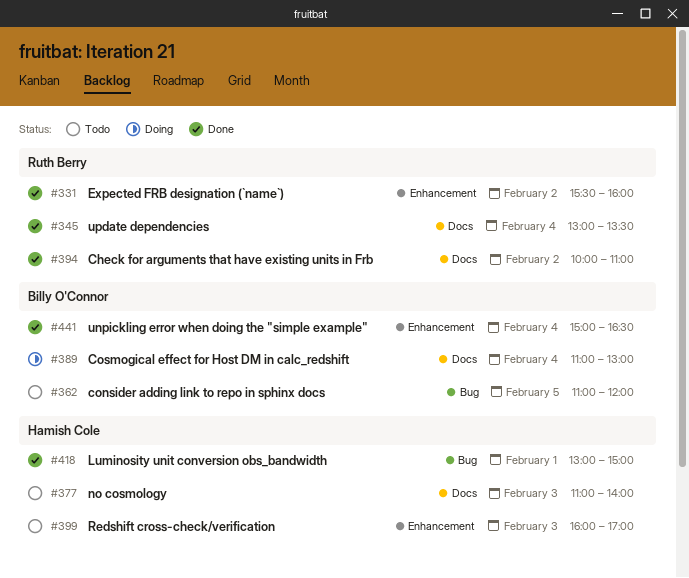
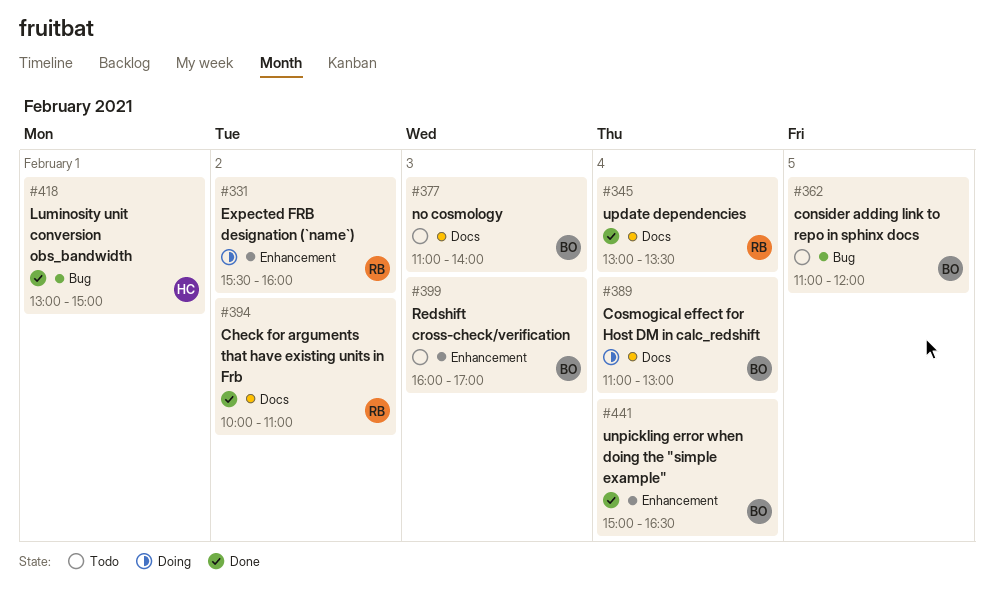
#331, status: Done -> Doing
#377, owner: Hamish Cole -> Billy O'Connor
#399, owner: Hamish Cole -> Billy O'Connor

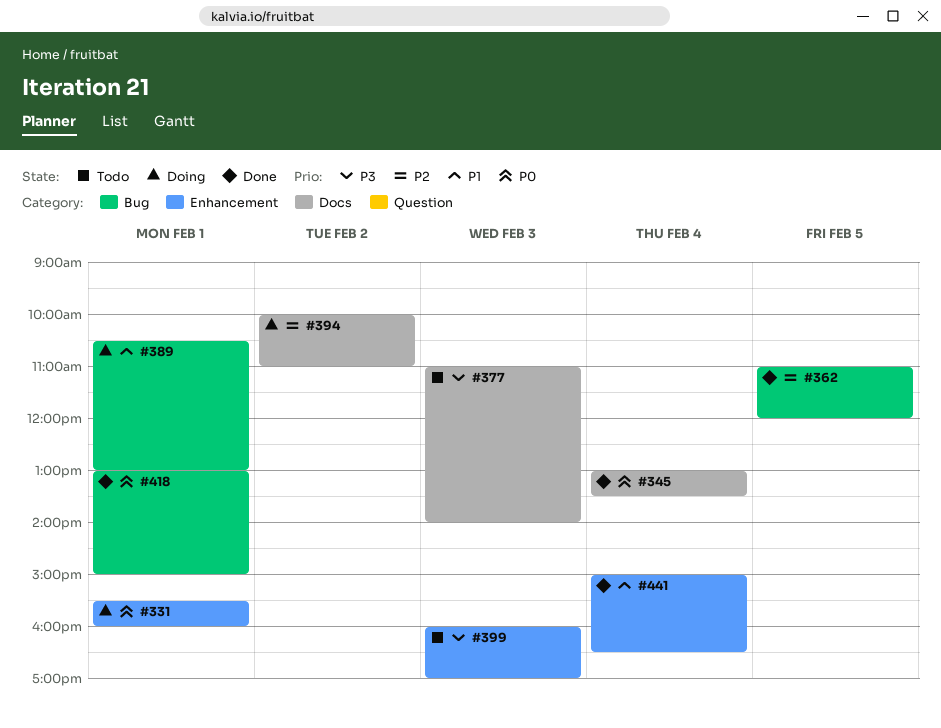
#331, day: Feb 2 -> Feb 1
#362, status: Todo -> Done
#389, label: Docs -> Bug
#389, day: Feb 4 -> Feb 1
#389, begins: 11:00 -> 10:30
#394, status: Done -> Doing

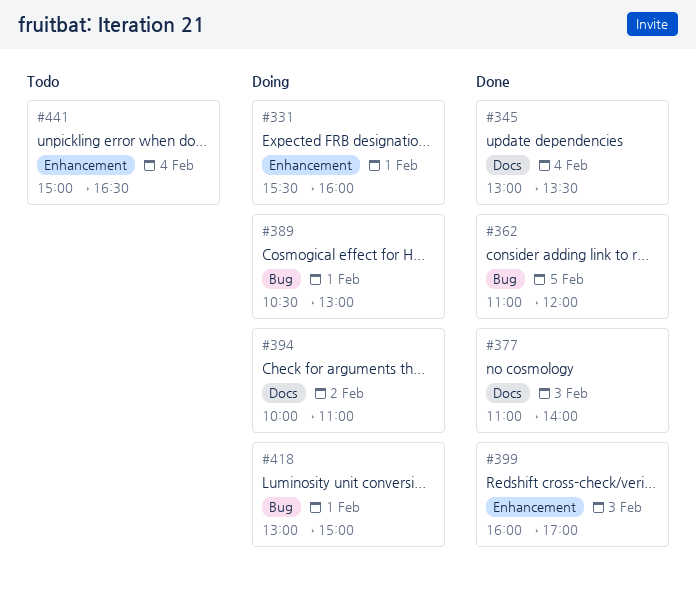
#377, status: Todo -> Done
#399, status: Todo -> Done
#418, status: Done -> Doing
#441, status: Done -> Todo

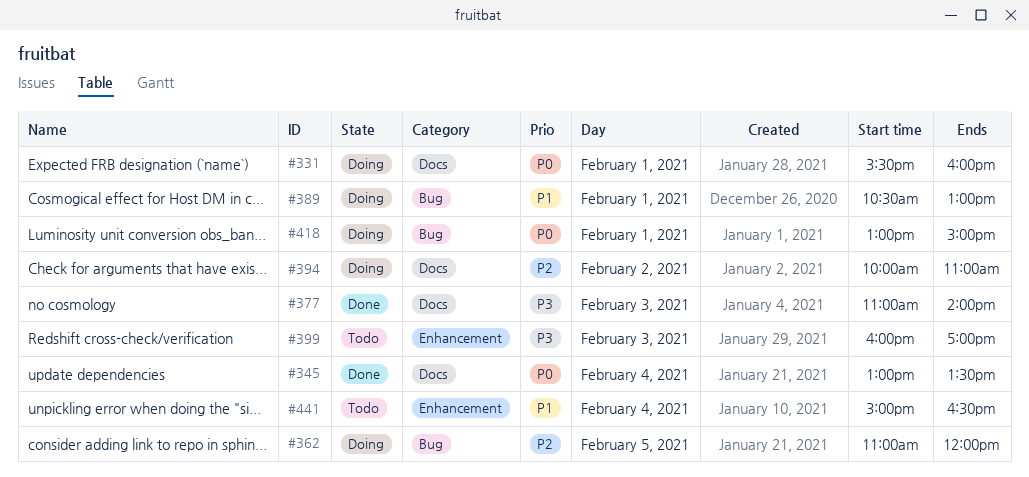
#331, label: Enhancement -> Docs
#362, status: Done -> Doing
#399, status: Done -> Todo

